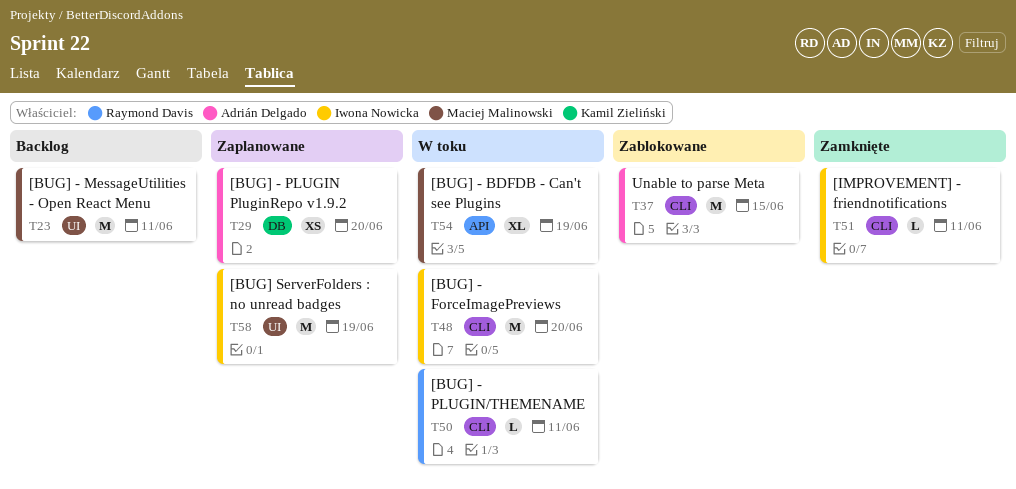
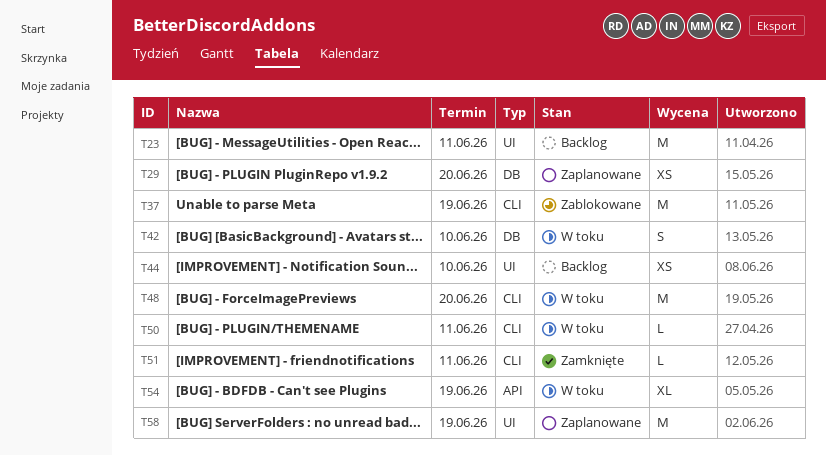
T37, due: Jun 15 -> Jun 19
T42: none -> present
T44: none -> present

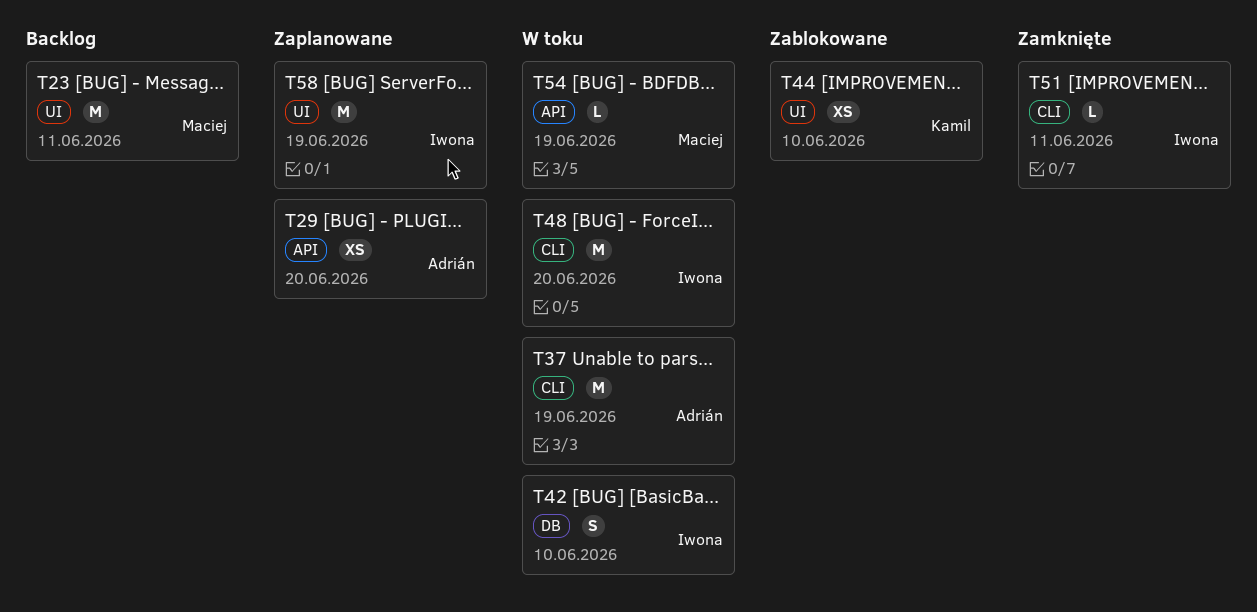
T29, label: DB -> API
T37, status: Zablokowane -> W toku
T44, status: Backlog -> Zablokowane
T50: present -> none
T54, estimate: XL -> L

